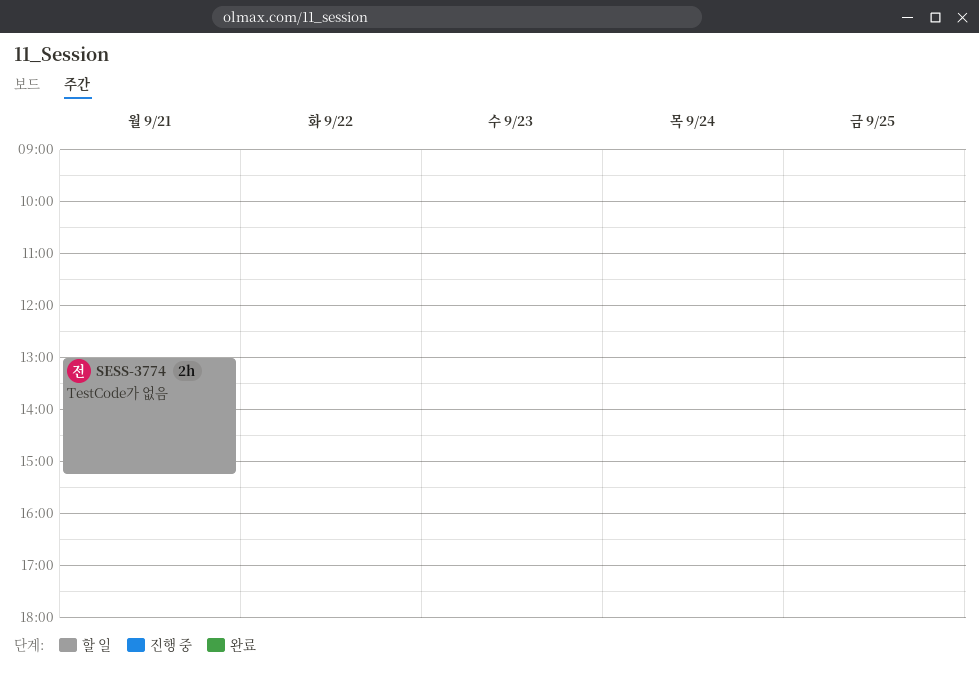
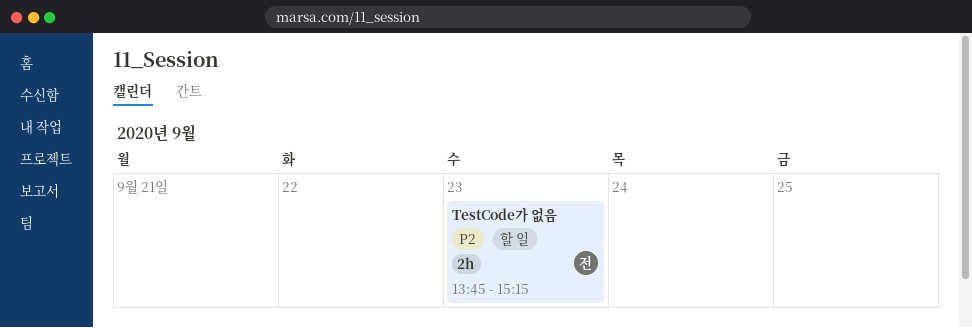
TestCode가 없음, day: Sep 21 -> Sep 23
TestCode가 없음, begins: 13:00 -> 13:45

